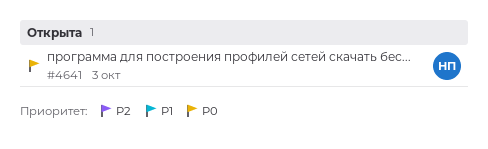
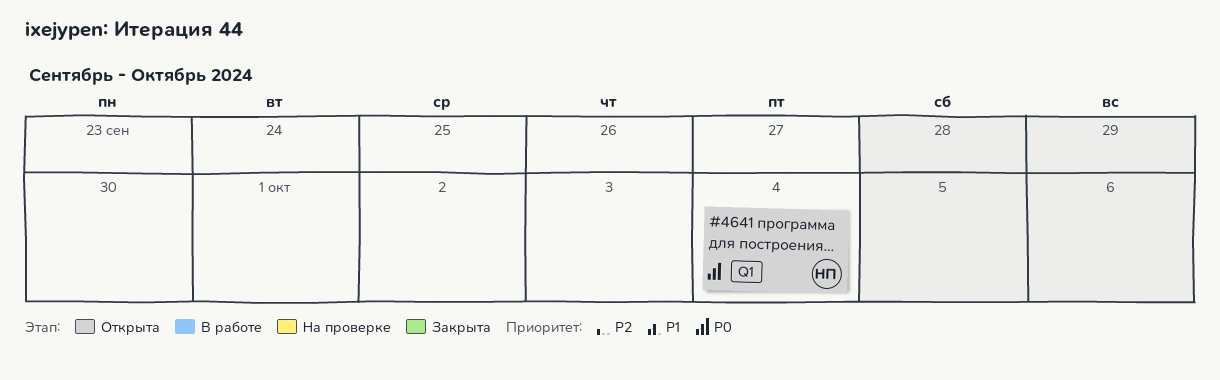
#4641, due: Oct 3 -> Oct 4

